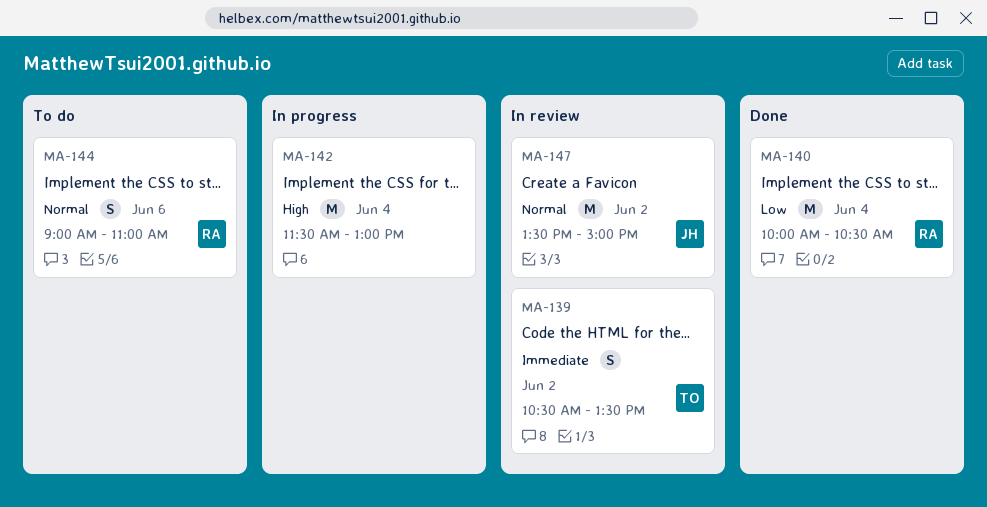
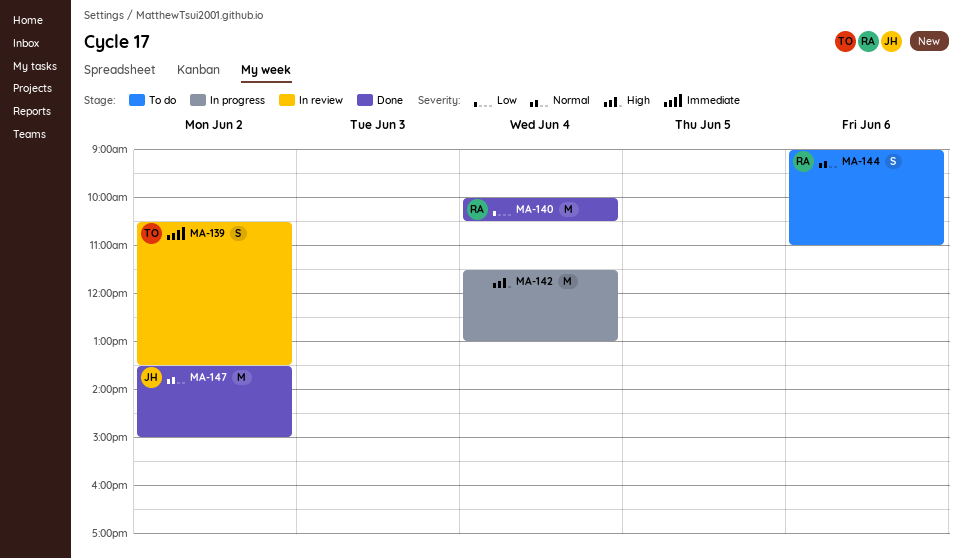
MA-147, status: In review -> Done

